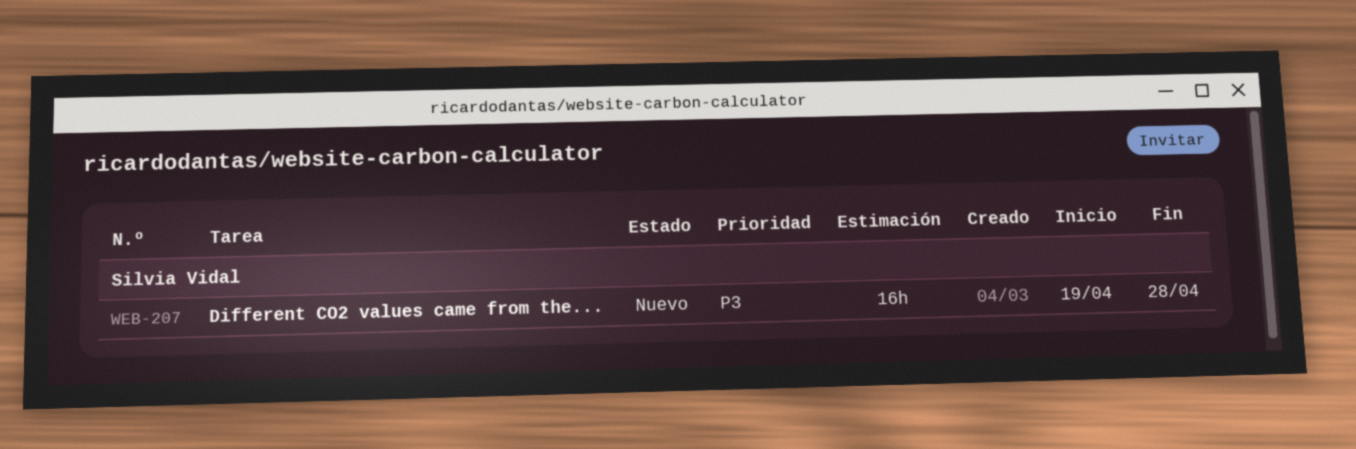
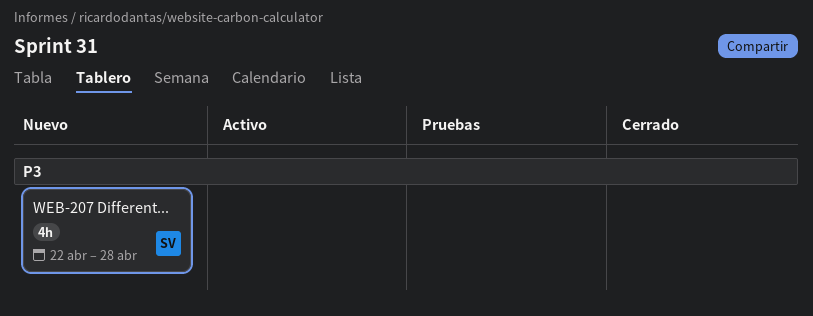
WEB-207, estimate: 16h -> 4h
WEB-207, start: Apr 19 -> Apr 22

